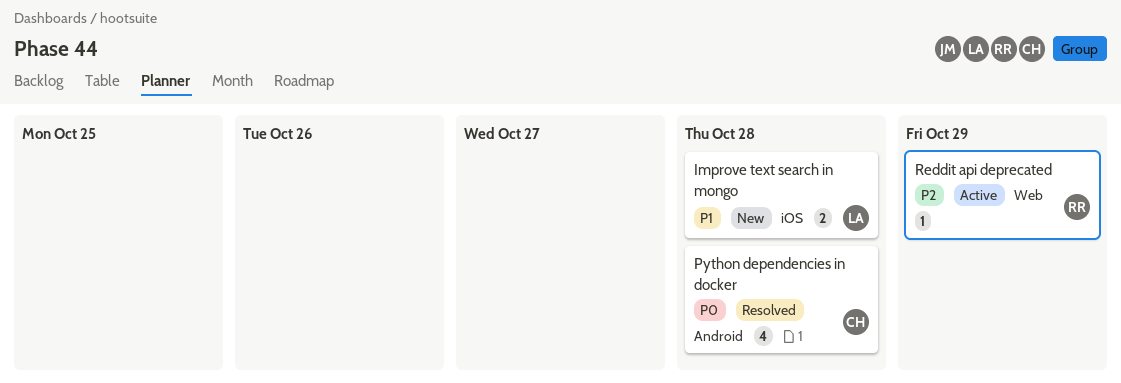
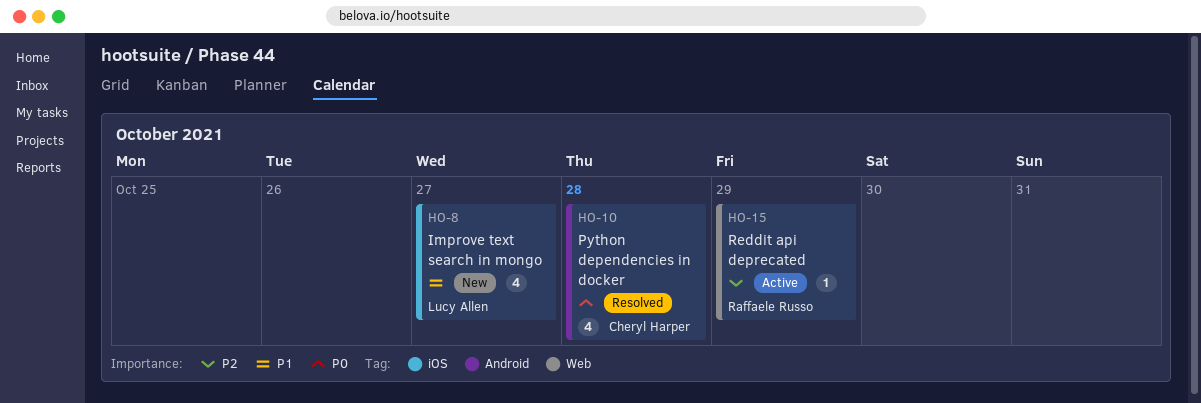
Improve text search in mongo, estimate: 2 -> 4
Improve text search in mongo, due: Oct 28 -> Oct 27

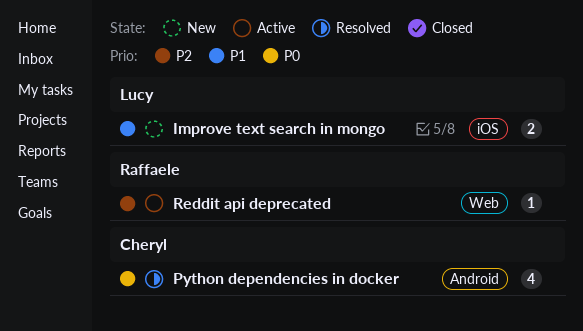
Improve text search in mongo, estimate: 4 -> 2

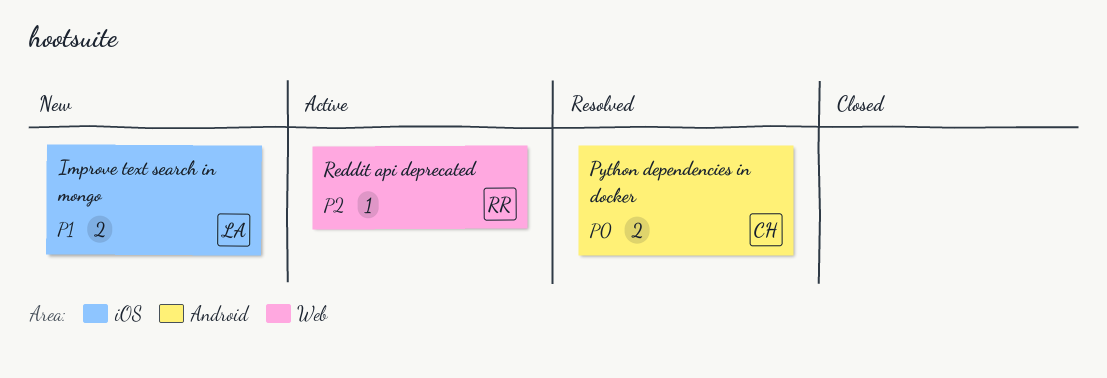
Python dependencies in docker, estimate: 4 -> 2

